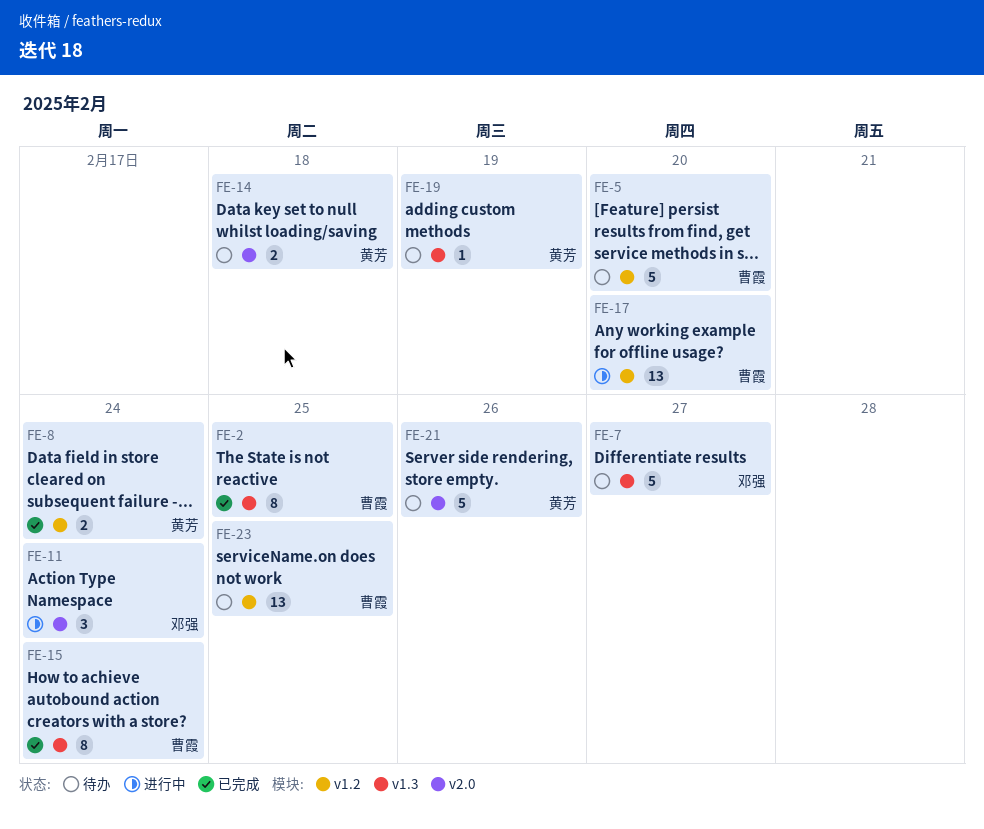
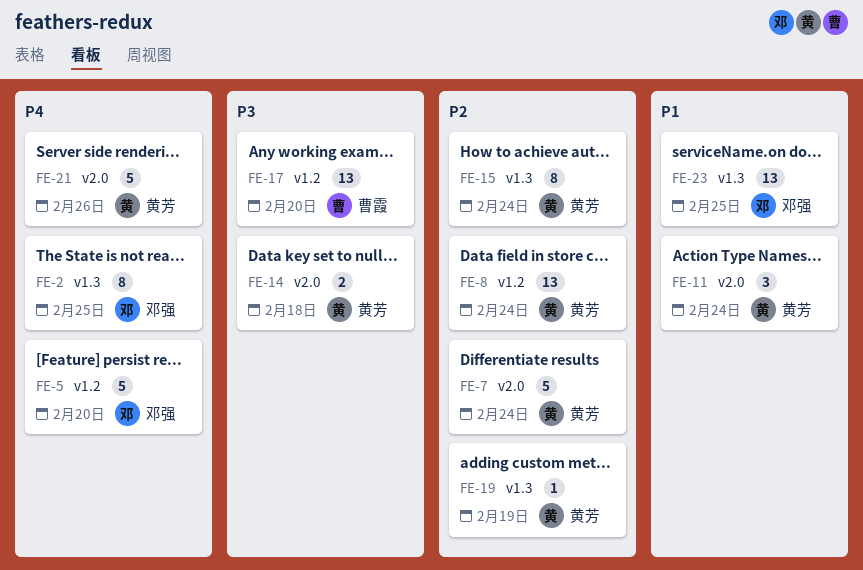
FE-2, owner: 曹霞 -> 邓强
FE-5, owner: 曹霞 -> 邓强
FE-7, owner: 邓强 -> 黄芳
FE-7, label: v1.3 -> v2.0
FE-7, due: Feb 27 -> Feb 24
FE-8, estimate: 2 -> 13
FE-11, owner: 邓强 -> 黄芳
FE-15, owner: 曹霞 -> 黄芳
FE-23, owner: 曹霞 -> 邓强
FE-23, label: v1.2 -> v1.3

